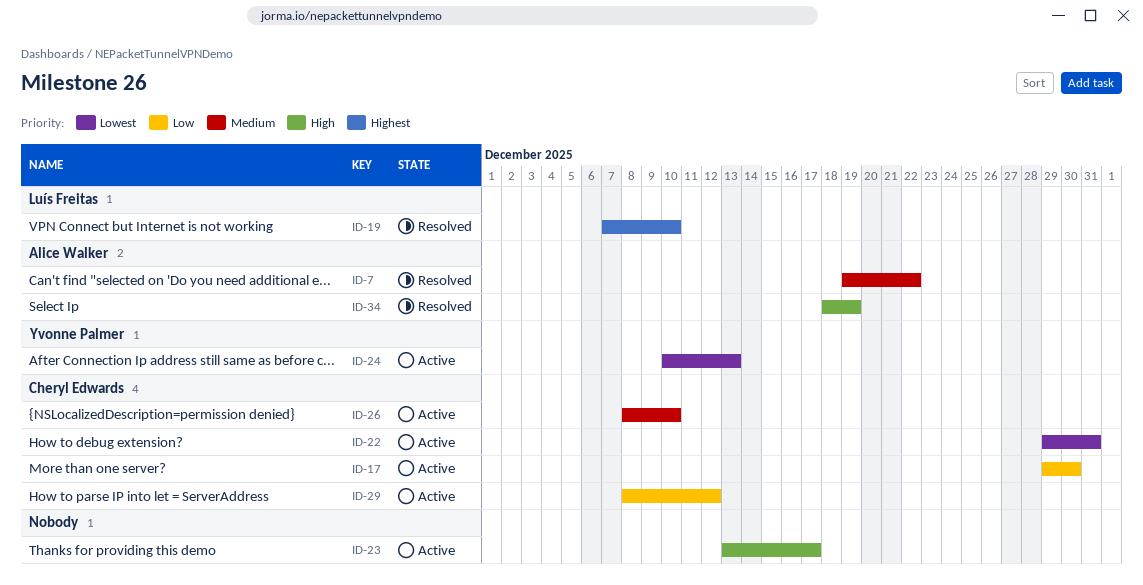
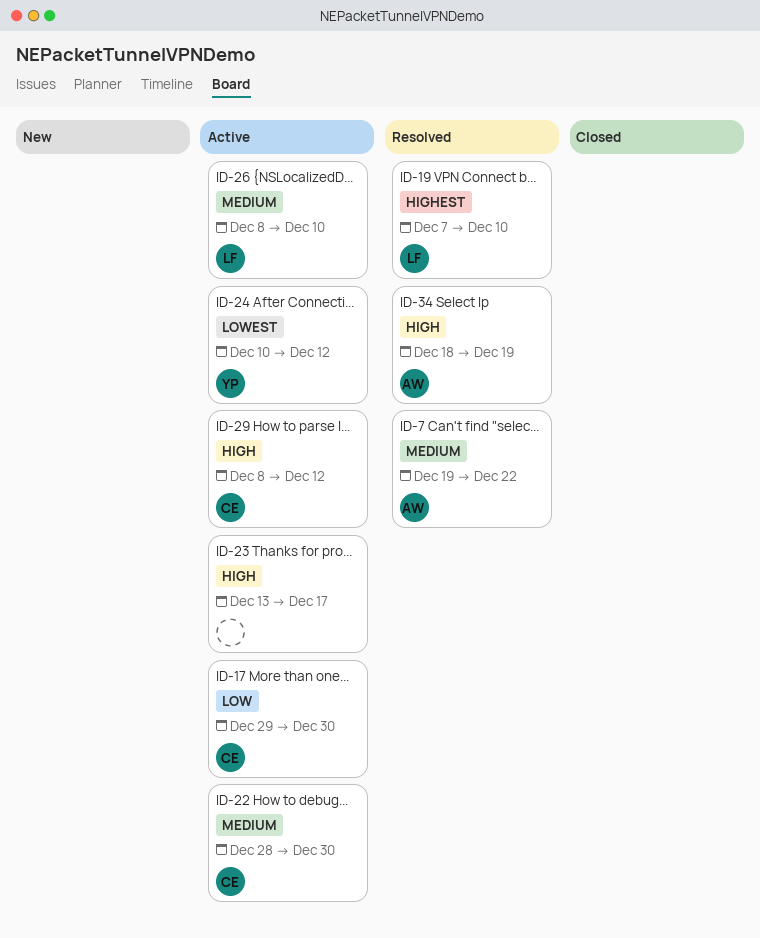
ID-22, priority: Lowest -> Medium
ID-22, start: Dec 29 -> Dec 28
ID-22, due: Dec 31 -> Dec 30
ID-24, due: Dec 13 -> Dec 12
ID-26, owner: Cheryl Edwards -> Luís Freitas
ID-29, priority: Low -> High

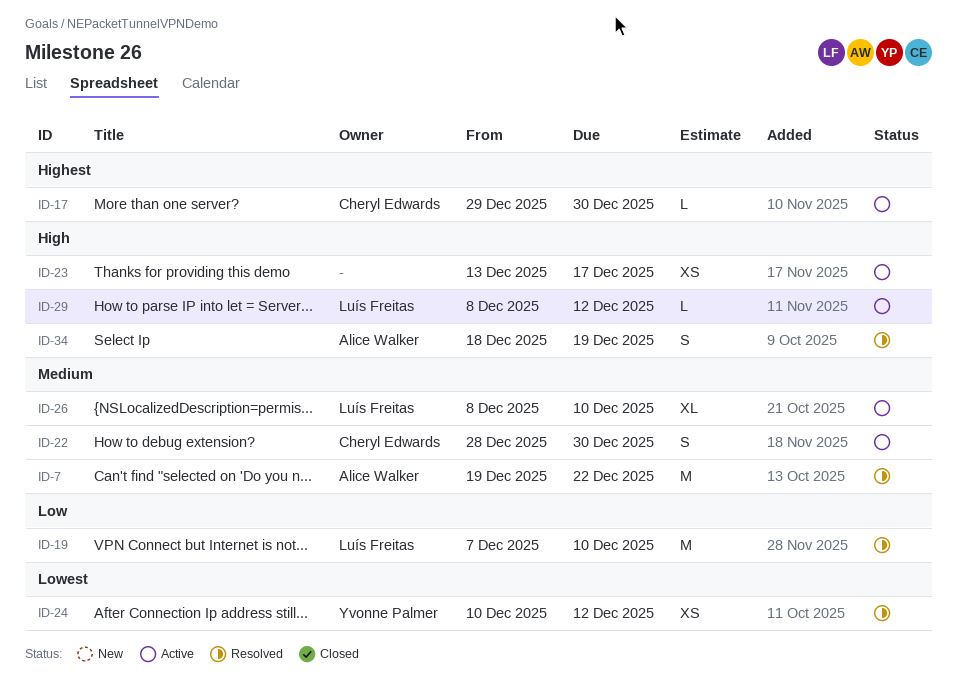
ID-17, priority: Low -> Highest
ID-19, priority: Highest -> Low
ID-24, status: Active -> Resolved
ID-29, owner: Cheryl Edwards -> Luís Freitas

